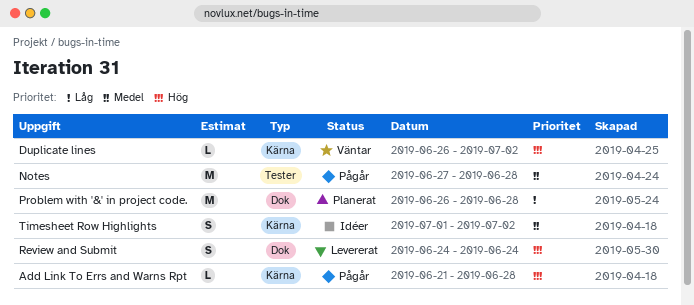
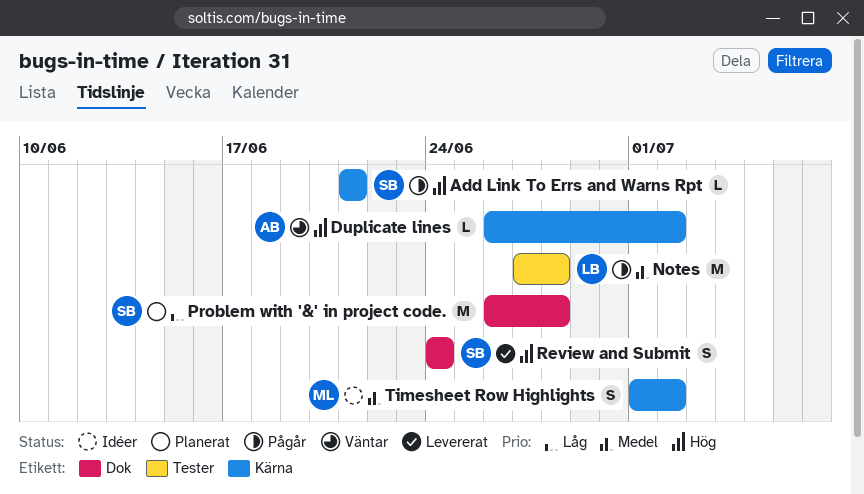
Add Link To Errs and Warns Rpt, due: Jun 28 -> Jun 21

